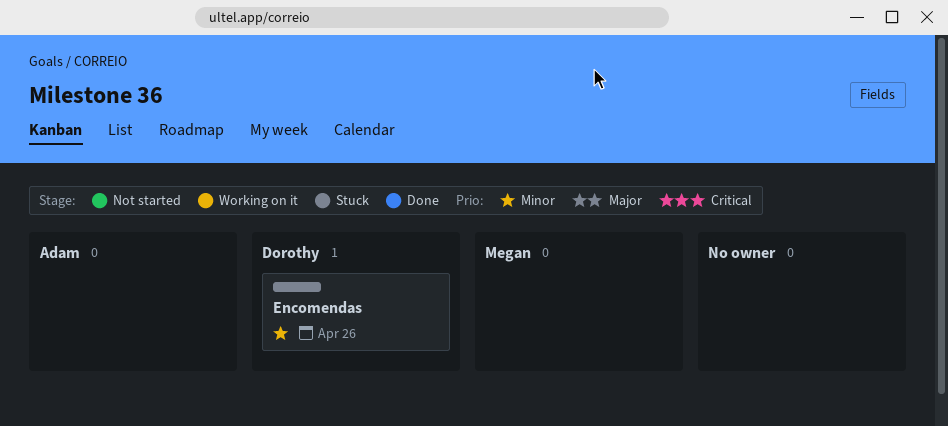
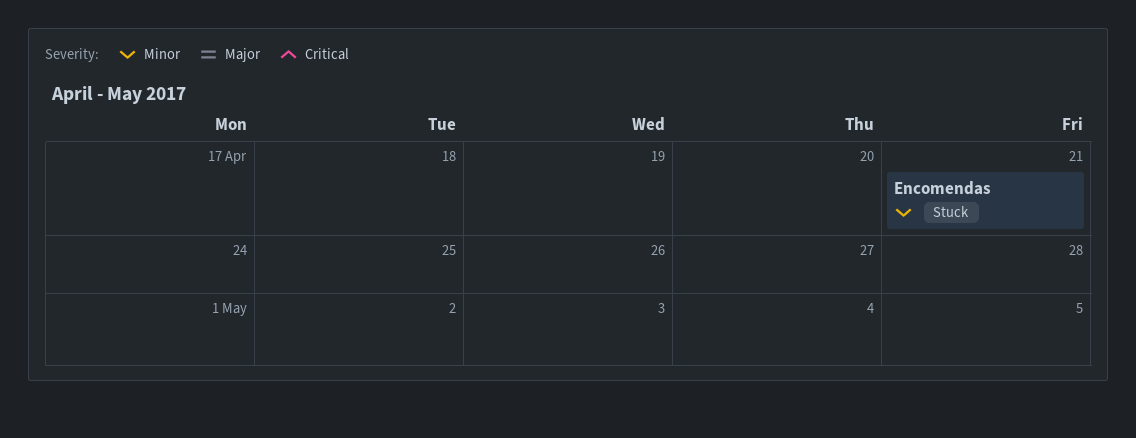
Encomendas, due: Apr 26 -> Apr 21

